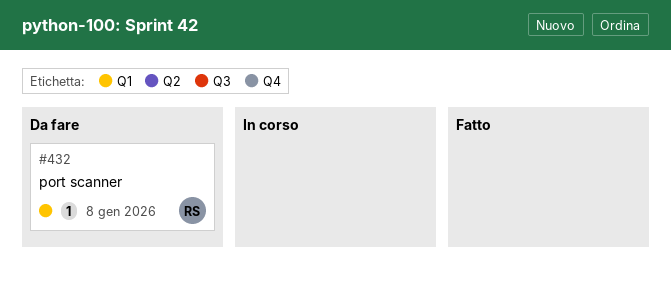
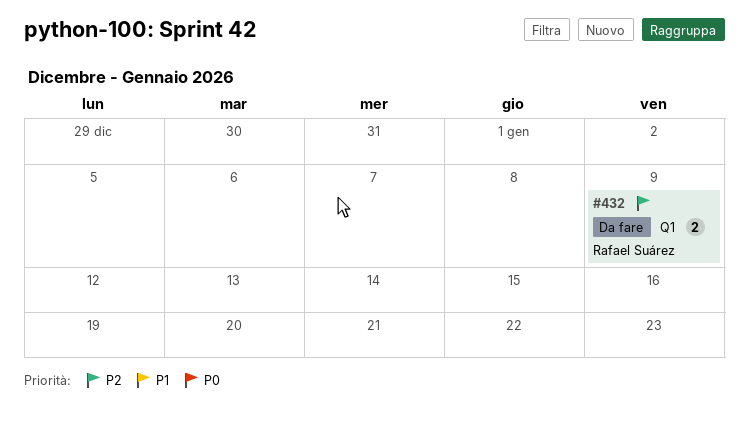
#432, estimate: 1 -> 2
#432, due: Jan 8 -> Jan 9

